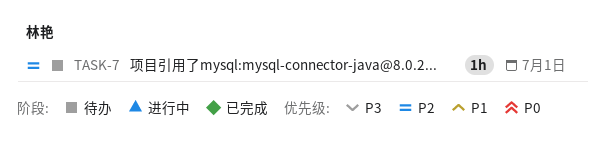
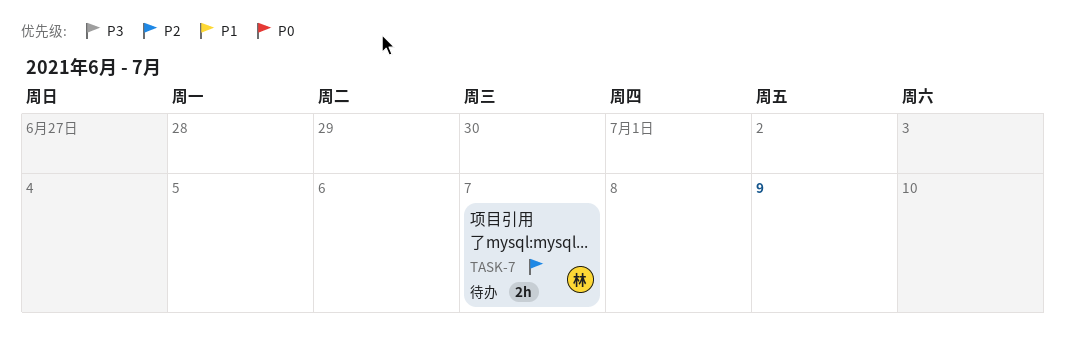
TASK-7, estimate: 1h -> 2h
TASK-7, due: Jul 1 -> Jul 7

